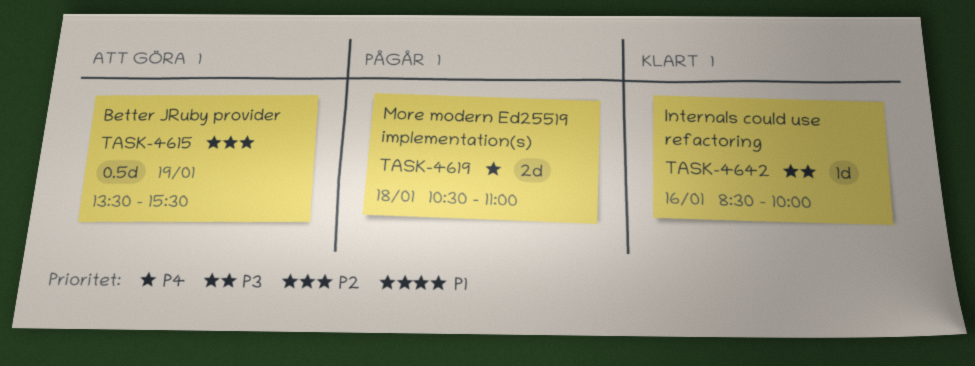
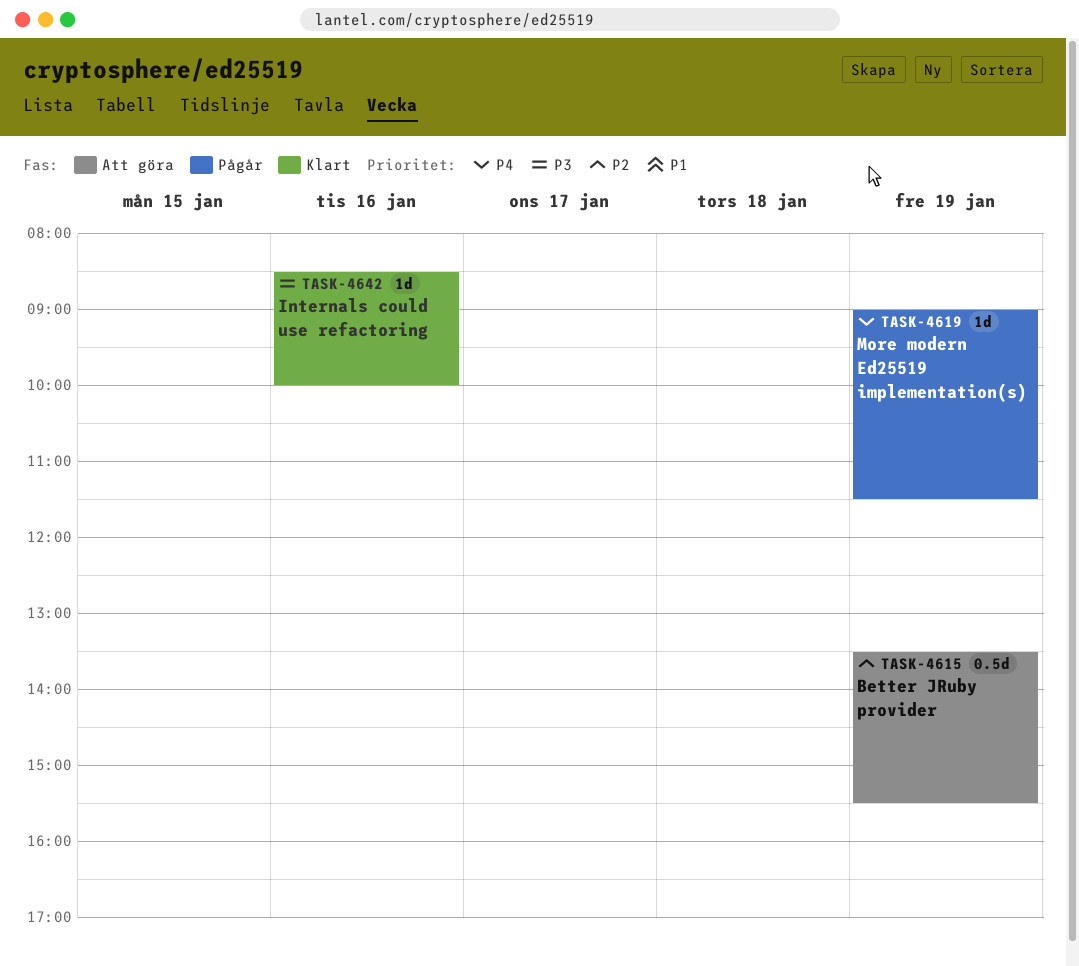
TASK-4619, estimate: 2d -> 1d
TASK-4619, day: Jan 18 -> Jan 19
TASK-4619, begins: 10:30 -> 09:00
TASK-4619, ends: 11:00 -> 11:30

